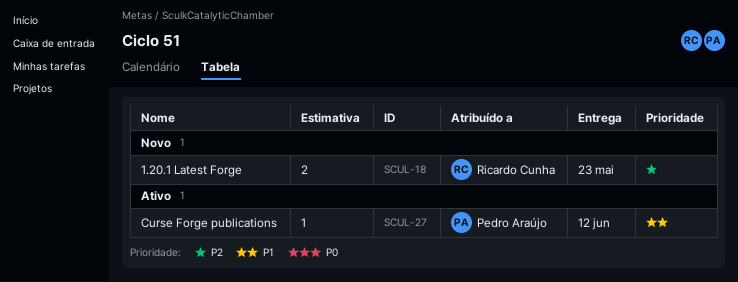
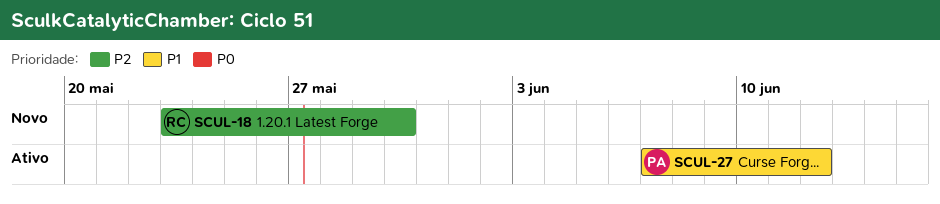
SCUL-18, due: May 23 -> May 30

